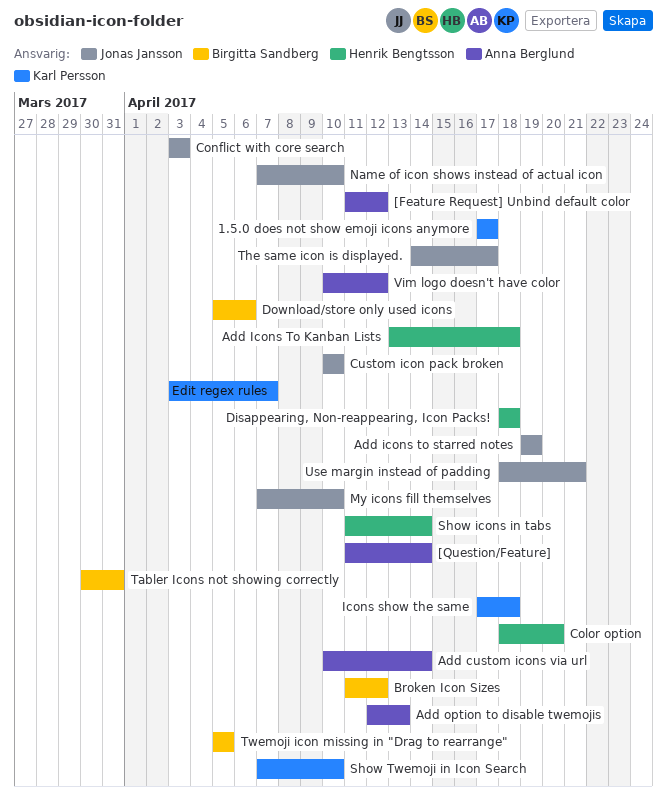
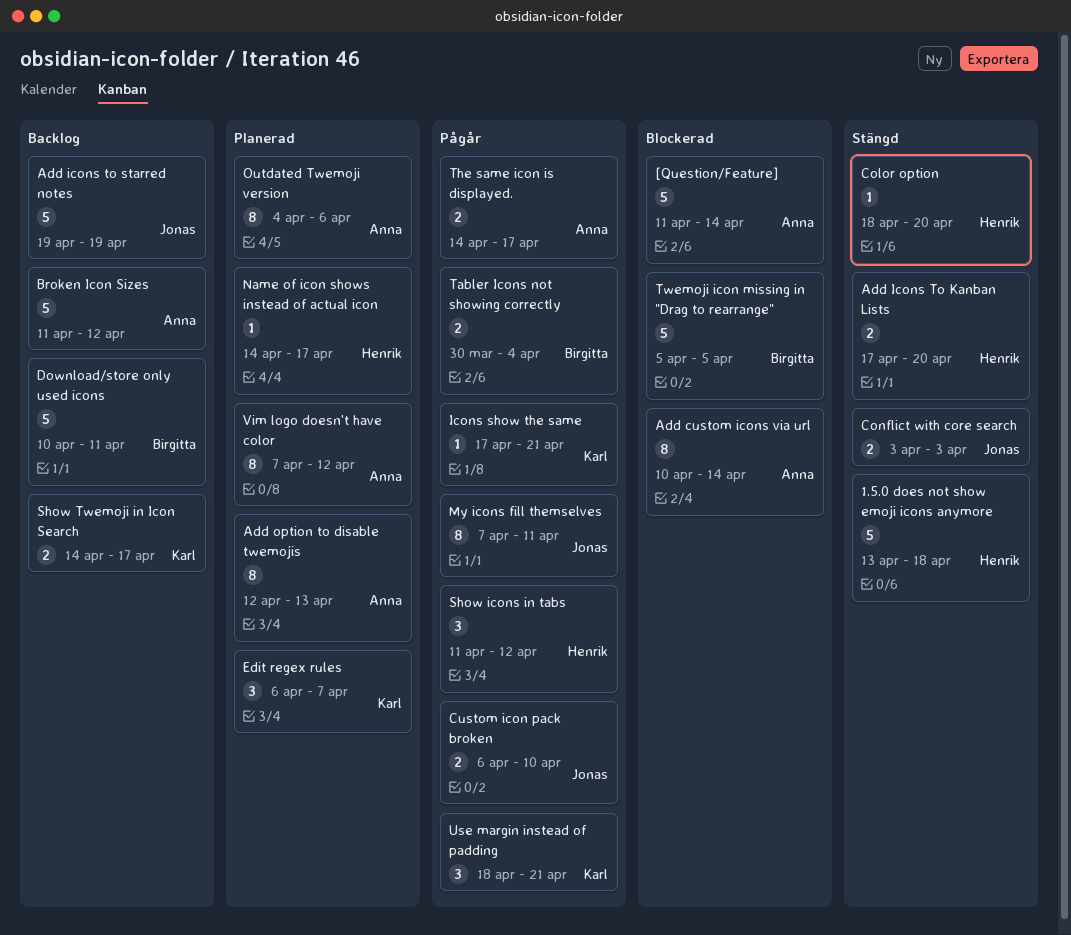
1.5.0 does not show emoji icons anymore, owner: Karl Persson -> Henrik Bengtsson
1.5.0 does not show emoji icons anymore, start: Apr 17 -> Apr 13
1.5.0 does not show emoji icons anymore, due: Apr 17 -> Apr 18
[Feature Request] Unbind default color: present -> none
Add Icons To Kanban Lists, start: Apr 13 -> Apr 17
Add Icons To Kanban Lists, due: Apr 18 -> Apr 20
Broken Icon Sizes, owner: Birgitta Sandberg -> Anna Berglund
Custom icon pack broken, start: Apr 10 -> Apr 6
Disappearing, Non-reappearing, Icon Packs!: present -> none
Download/store only used icons, start: Apr 5 -> Apr 10
Download/store only used icons, due: Apr 6 -> Apr 11
Edit regex rules, start: Apr 3 -> Apr 6
Icons show the same, due: Apr 18 -> Apr 21
My icons fill themselves, due: Apr 10 -> Apr 11
Name of icon shows instead of actual icon, owner: Jonas Jansson -> Henrik Bengtsson
Name of icon shows instead of actual icon, start: Apr 7 -> Apr 14
Name of icon shows instead of actual icon, due: Apr 10 -> Apr 17
Outdated Twemoji version: none -> present
Show icons in tabs, due: Apr 14 -> Apr 12
Show Twemoji in Icon Search, start: Apr 7 -> Apr 14
Show Twemoji in Icon Search, due: Apr 10 -> Apr 17
Tabler Icons not showing correctly, due: Mar 31 -> Apr 4
The same icon is displayed., owner: Jonas Jansson -> Anna Berglund
Use margin instead of padding, owner: Jonas Jansson -> Karl Persson
Vim logo doesn't have color, start: Apr 10 -> Apr 7

